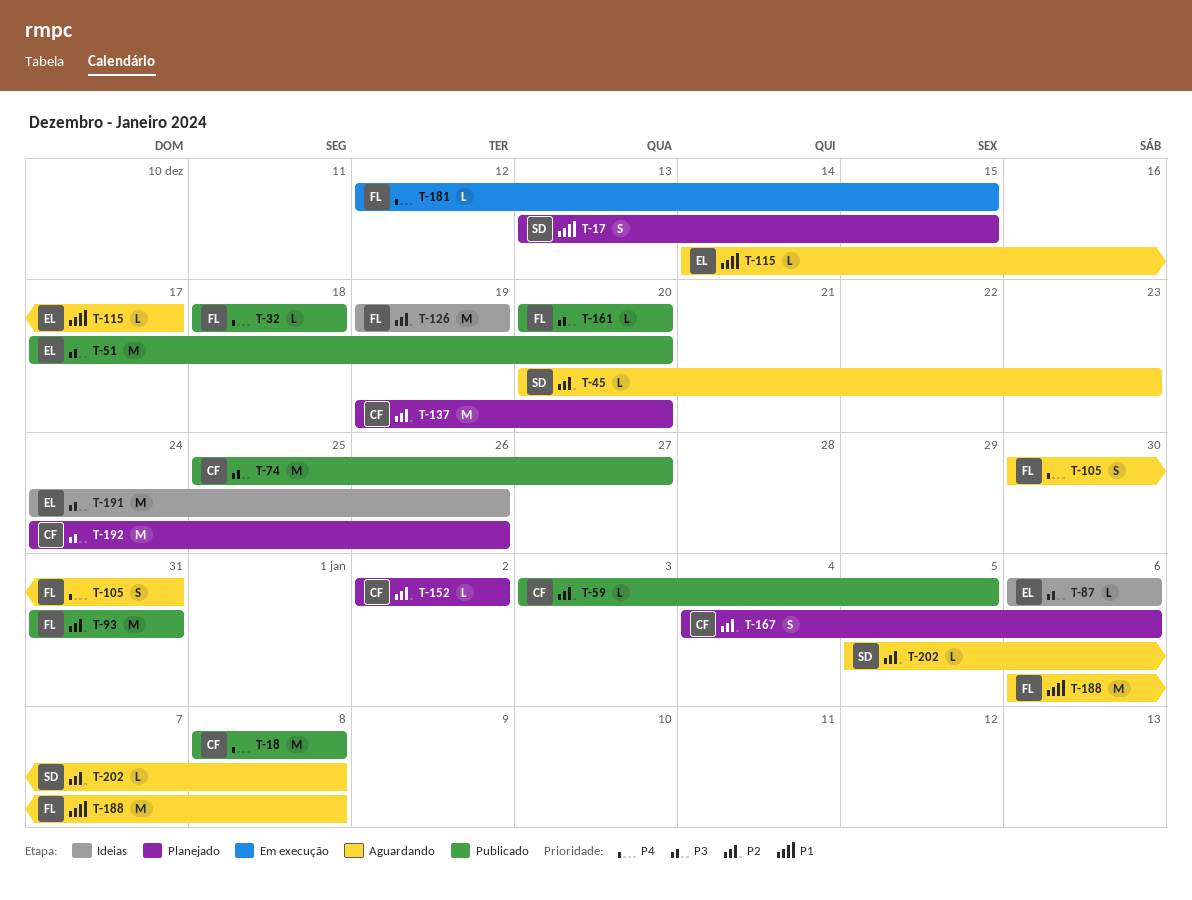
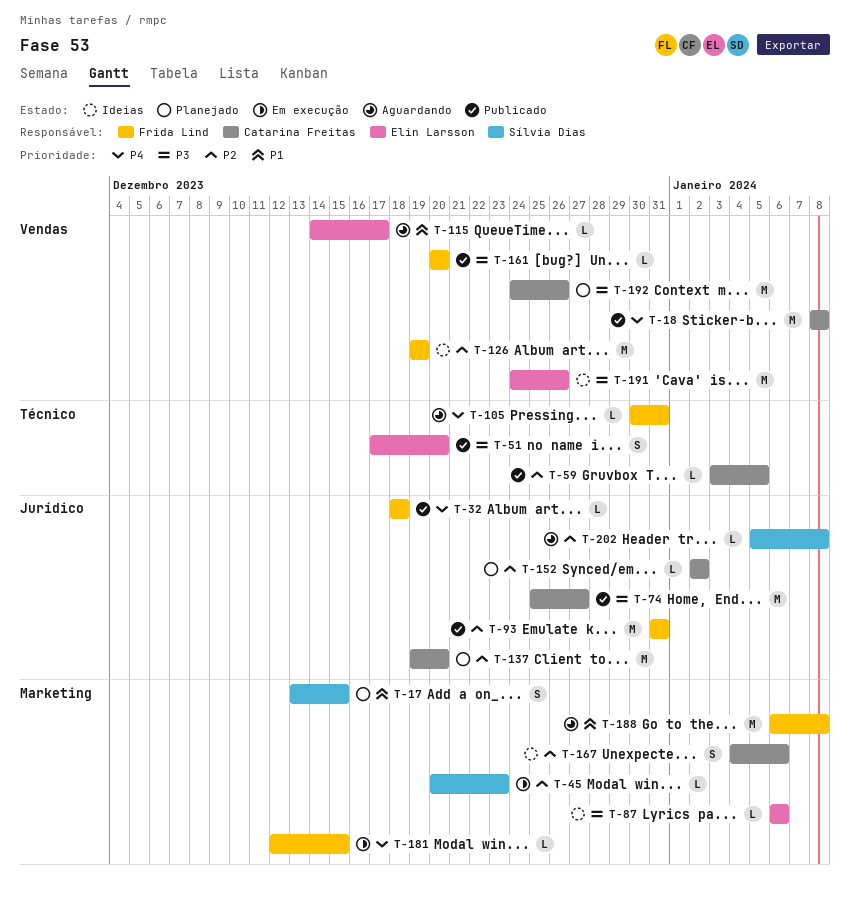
T-45, status: Aguardando -> Em execução
T-51, estimate: M -> S
T-105, estimate: S -> L
T-167, status: Planejado -> Ideias

